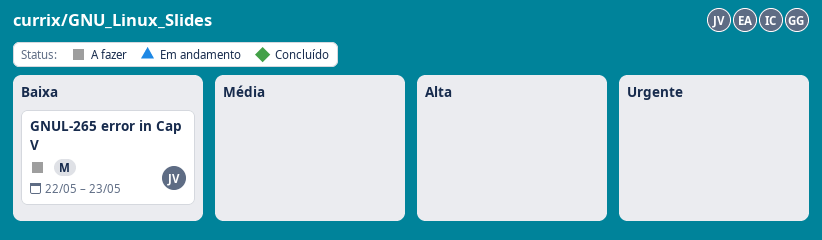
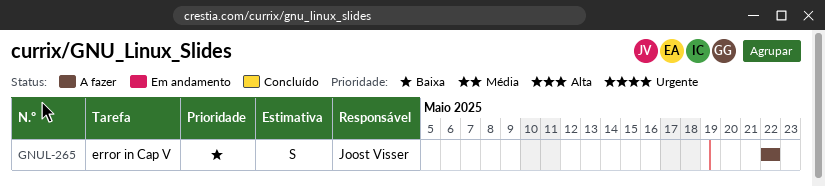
GNUL-265, estimate: M -> S
GNUL-265, due: May 23 -> May 22

